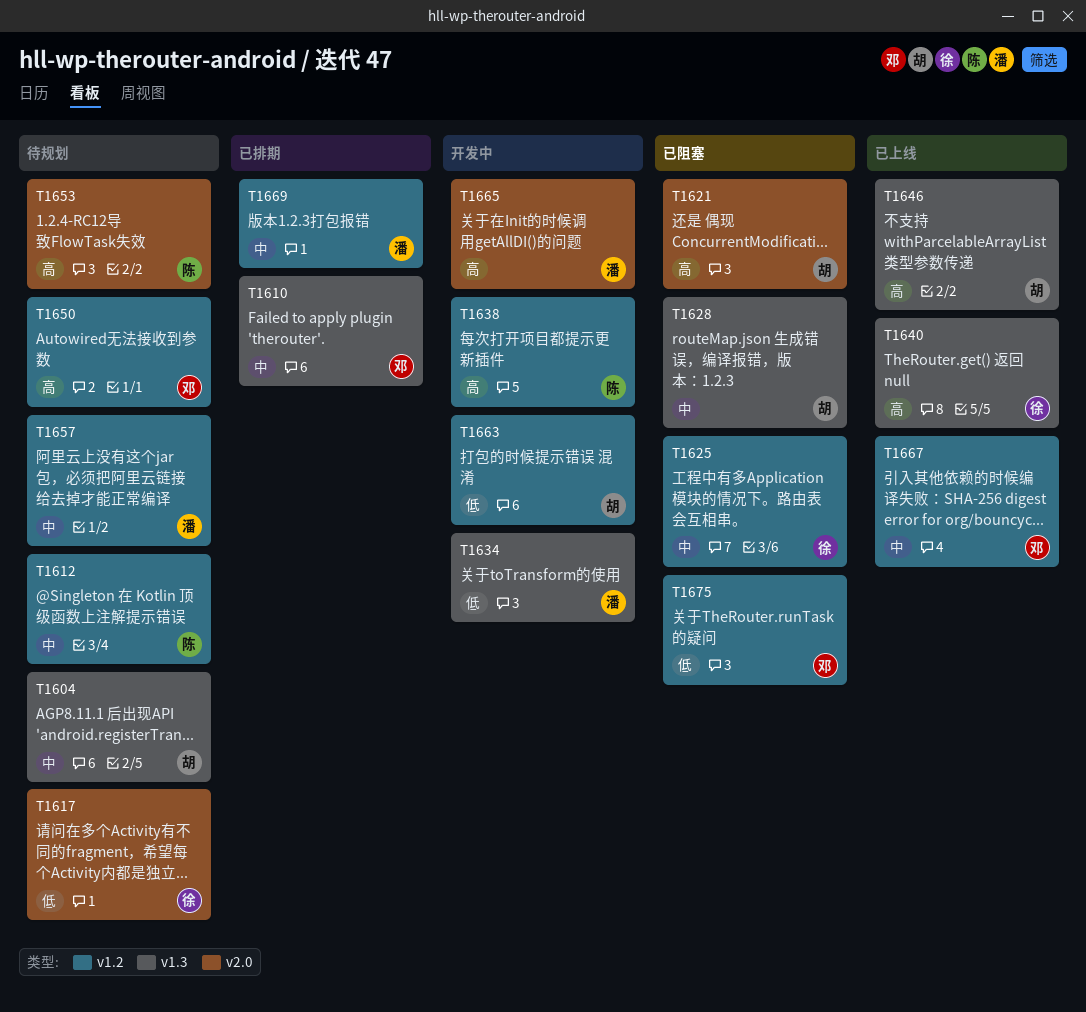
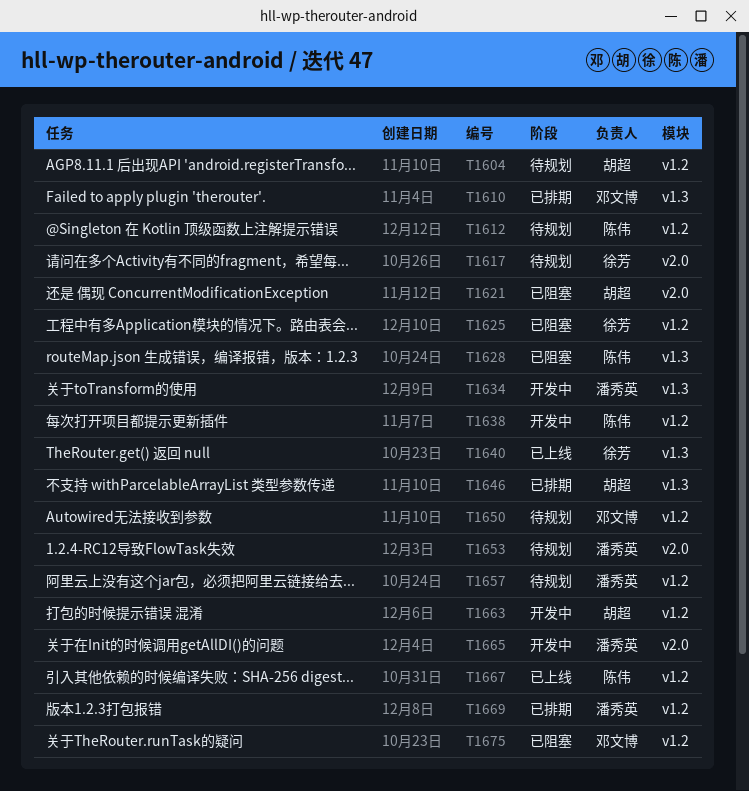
T1604, label: v1.3 -> v1.2
T1628, owner: 胡超 -> 陈伟
T1646, status: 已上线 -> 已排期
T1653, owner: 陈伟 -> 潘秀英
T1667, owner: 邓文博 -> 陈伟

